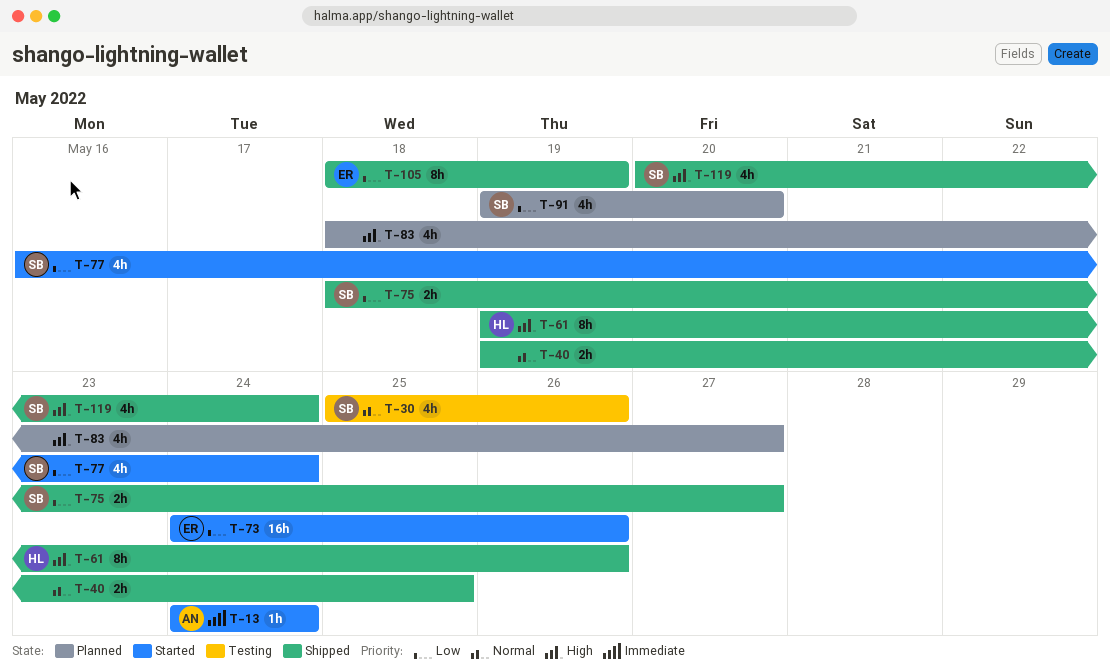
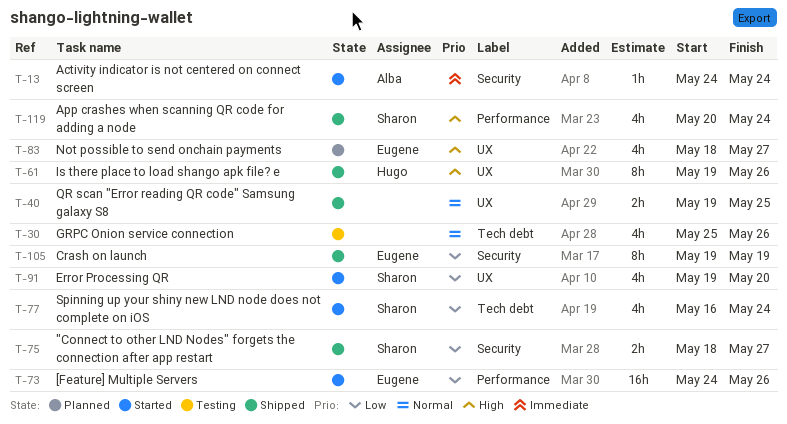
T-30, owner: Sharon -> none
T-83, owner: none -> Eugene
T-91, status: Planned -> Started
T-105, start: May 18 -> May 19

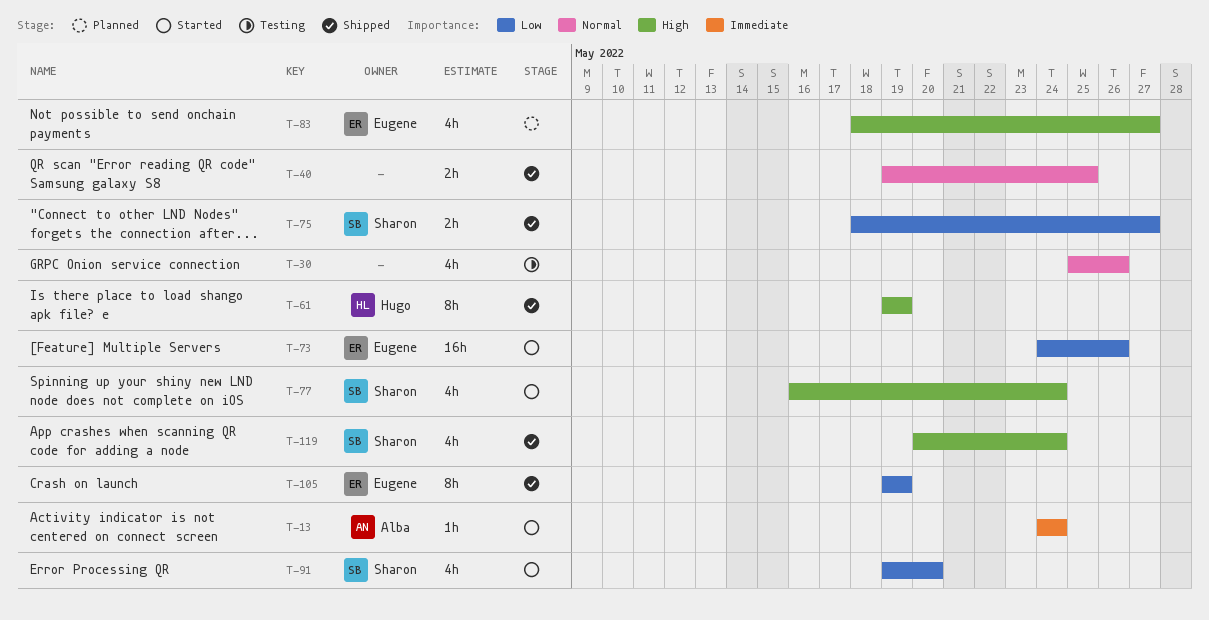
T-61, due: May 26 -> May 19
T-77, priority: Low -> High

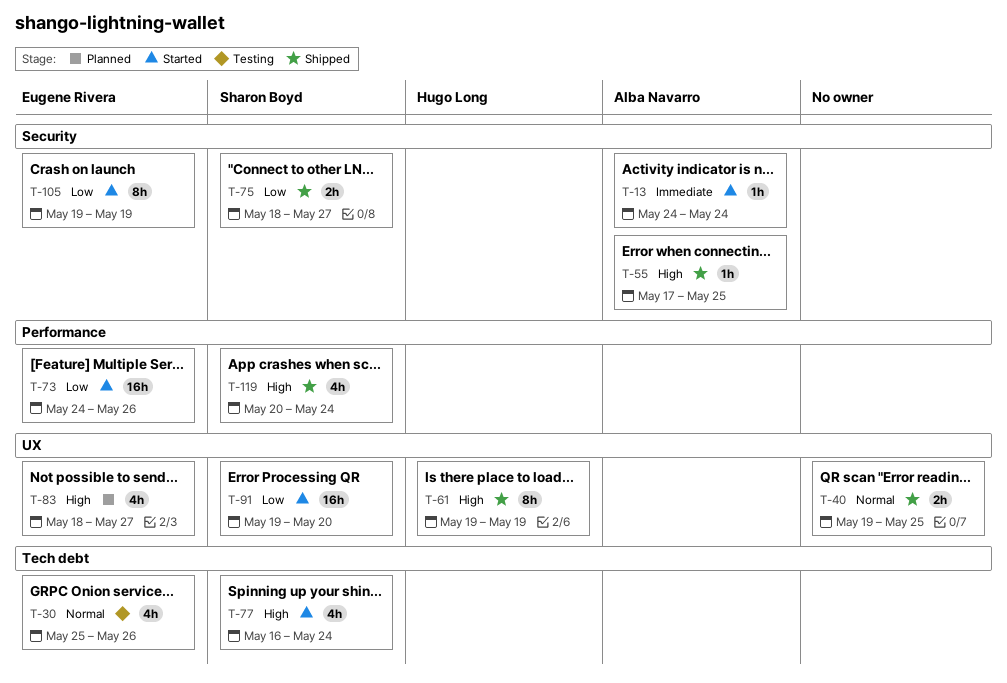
T-30, owner: none -> Eugene Rivera
T-55: none -> present
T-91, estimate: 4h -> 16h
T-105, status: Shipped -> Started

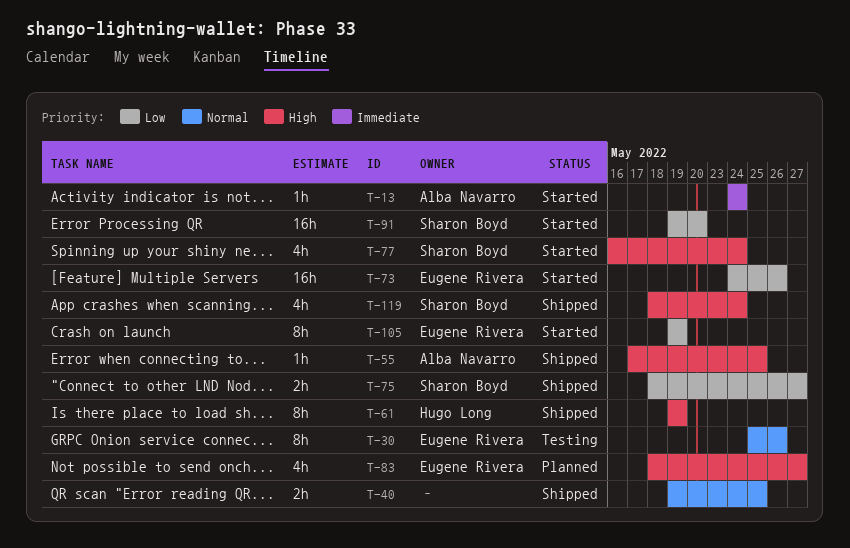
T-30, estimate: 4h -> 8h
T-119, start: May 20 -> May 18

